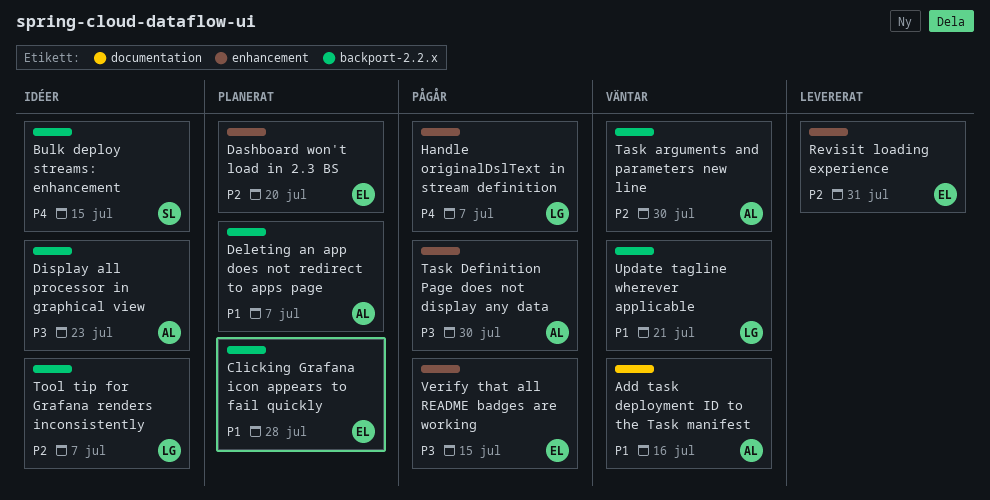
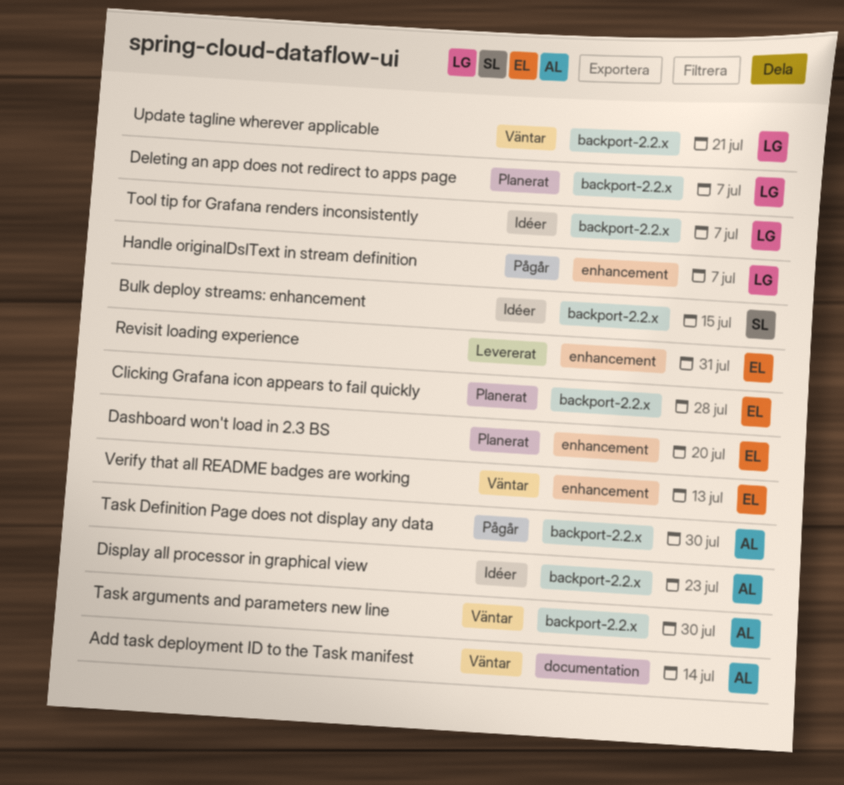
Add task deployment ID to the Task manifest, due: Jul 16 -> Jul 14
Deleting an app does not redirect to apps page, owner: AL -> LG
Task Definition Page does not display any data, label: enhancement -> backport-2.2.x
Verify that all README badges are working, status: Pågår -> Väntar
Verify that all README badges are working, due: Jul 15 -> Jul 13

